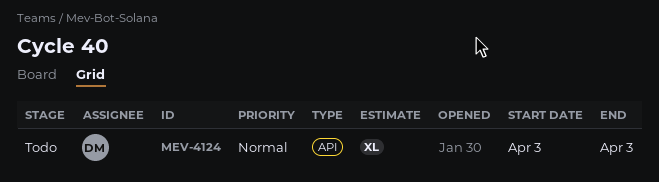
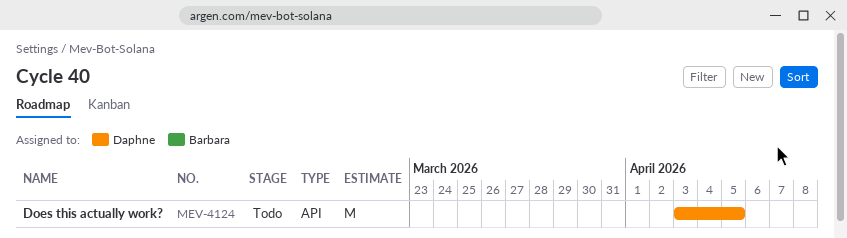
MEV-4124, estimate: XL -> M
MEV-4124, due: Apr 3 -> Apr 5

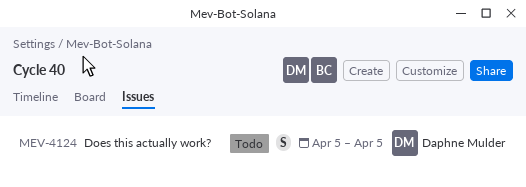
MEV-4124, estimate: M -> S
MEV-4124, start: Apr 3 -> Apr 5

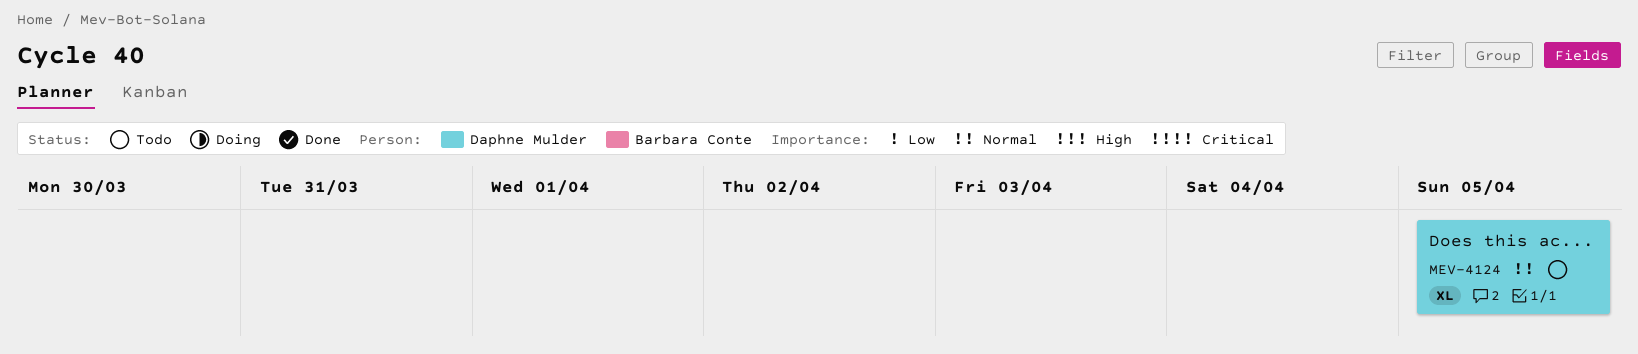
MEV-4124, estimate: S -> XL

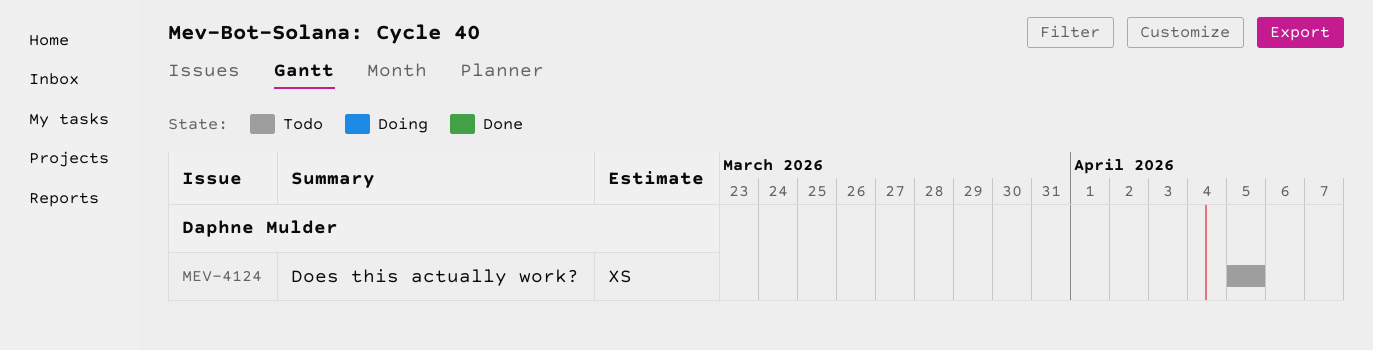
MEV-4124, estimate: XL -> XS

